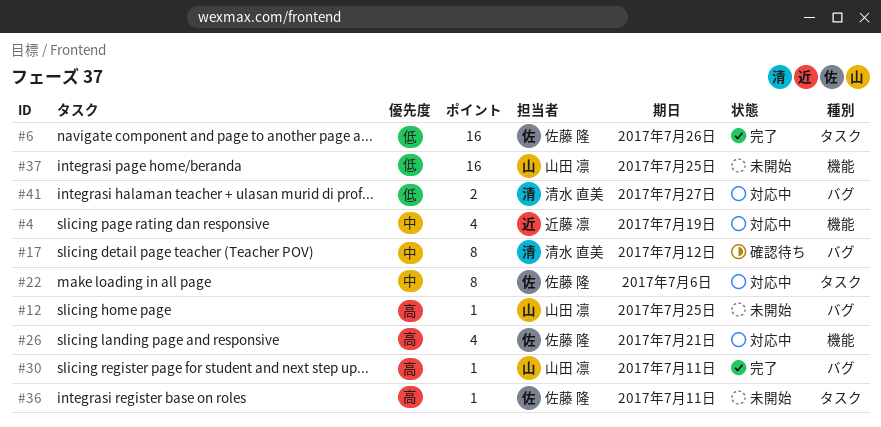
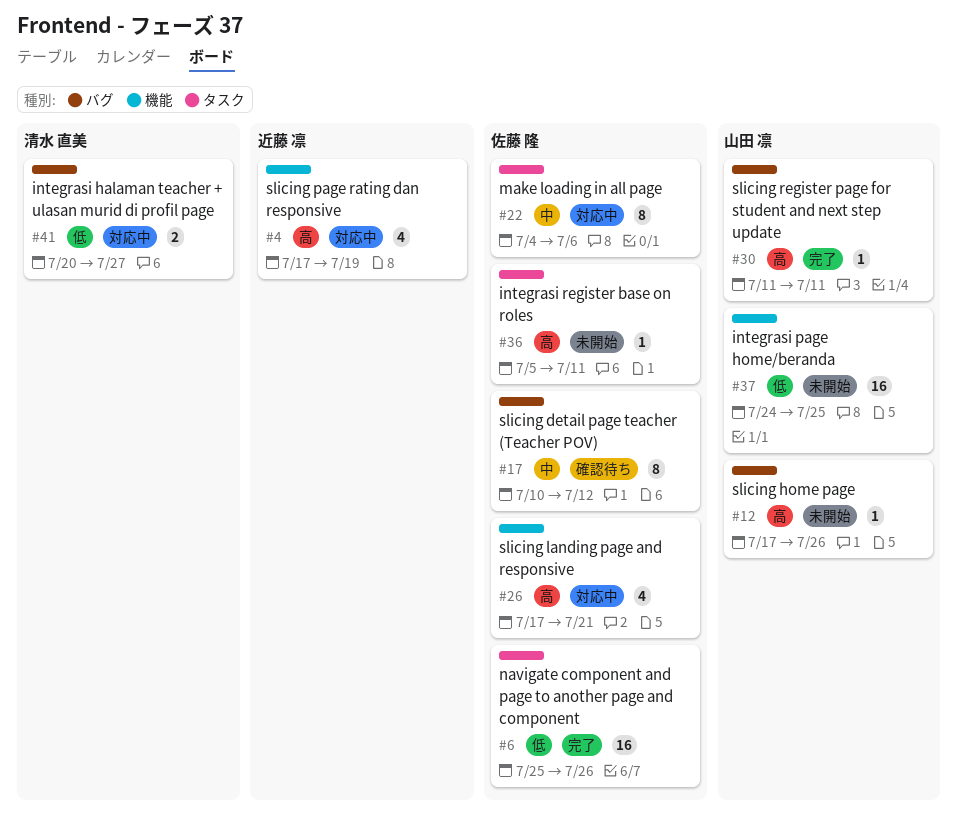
#4, priority: 中 -> 高
#12, due: Jul 25 -> Jul 26
#17, owner: 清水 直美 -> 佐藤 隆

